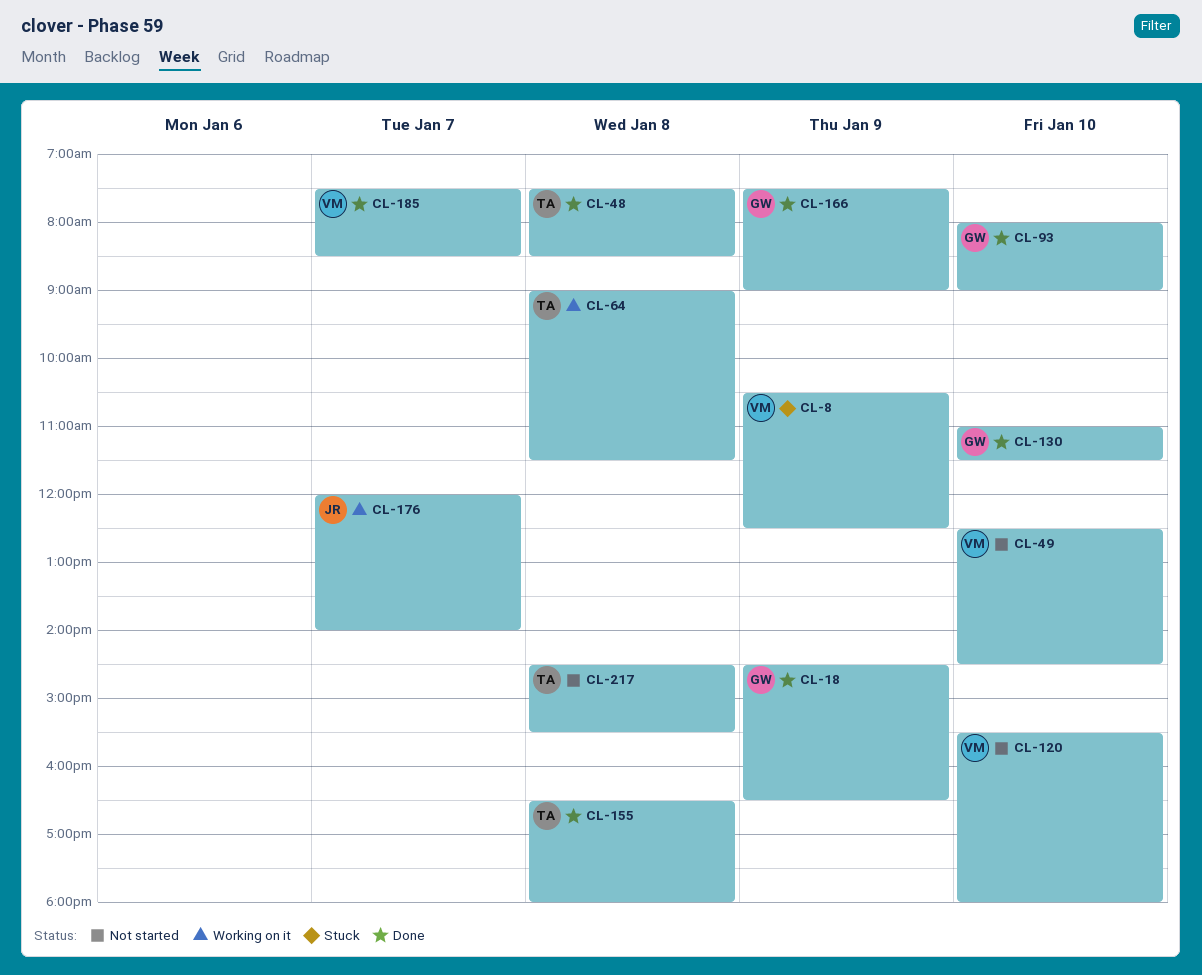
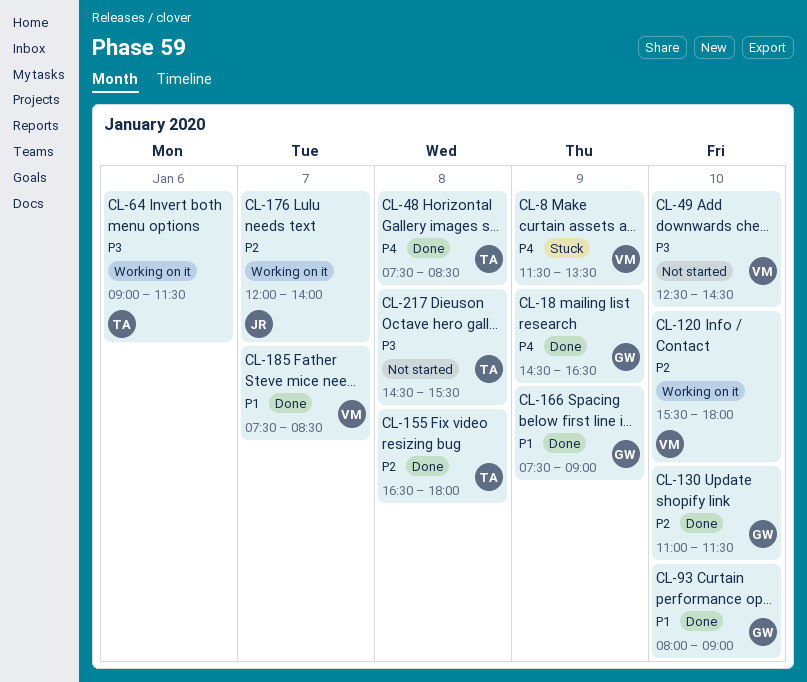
CL-8, begins: 10:30 -> 11:30
CL-8, ends: 12:30 -> 13:30
CL-64, day: Jan 8 -> Jan 6
CL-120, status: Not started -> Working on it

